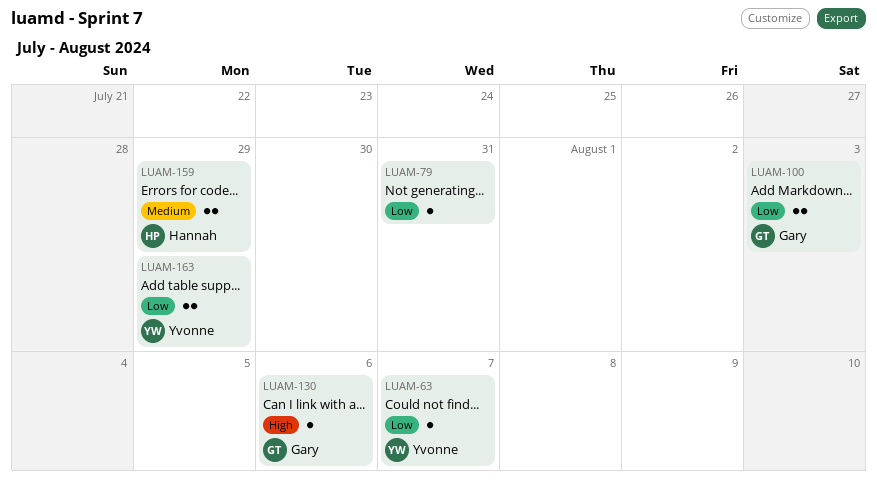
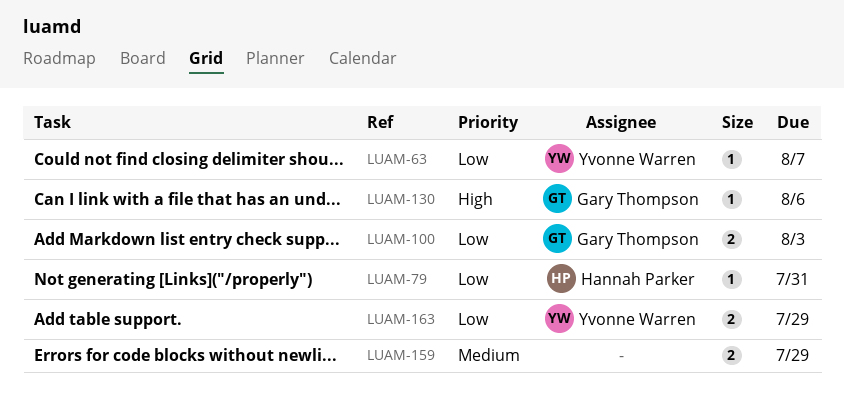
LUAM-79, owner: none -> Hannah Parker
LUAM-159, owner: Hannah Parker -> none

